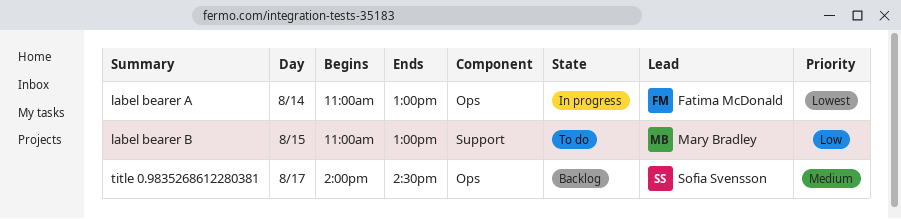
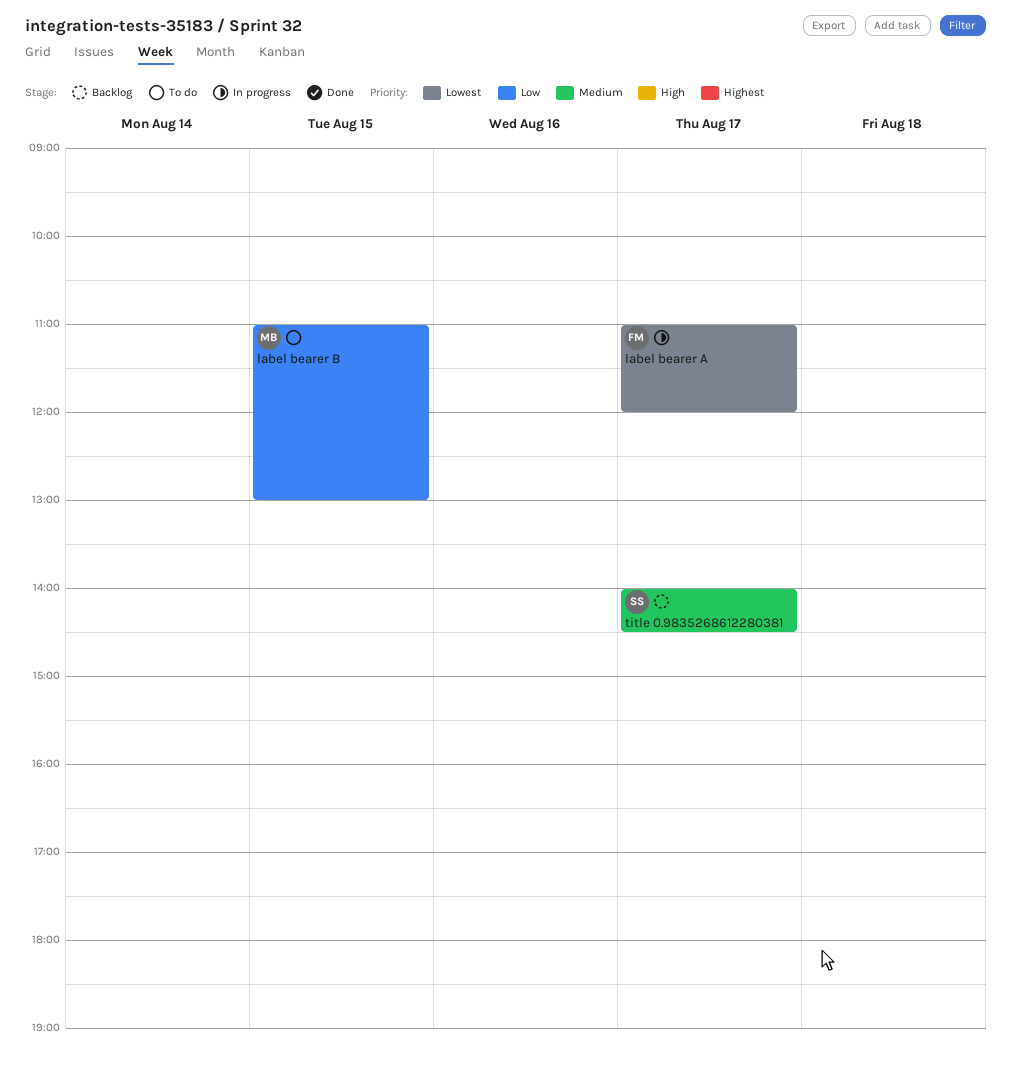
label bearer A, day: Aug 14 -> Aug 17
label bearer A, ends: 13:00 -> 12:00

